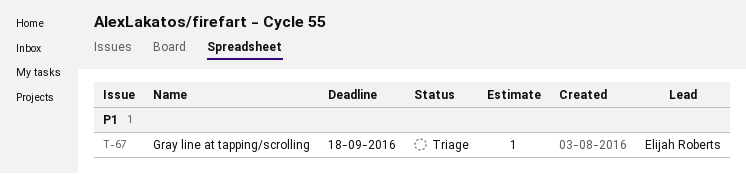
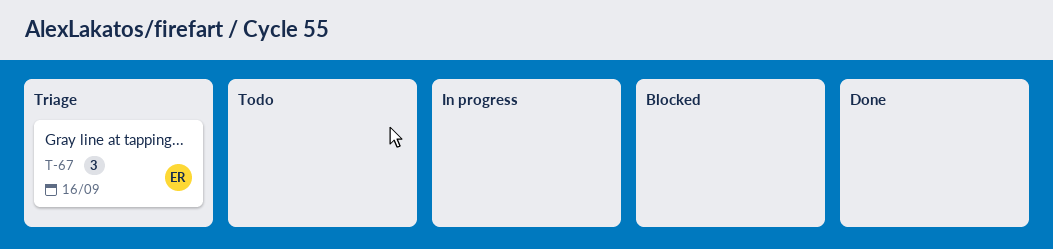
T-67, estimate: 1 -> 3
T-67, due: Sep 18 -> Sep 16

